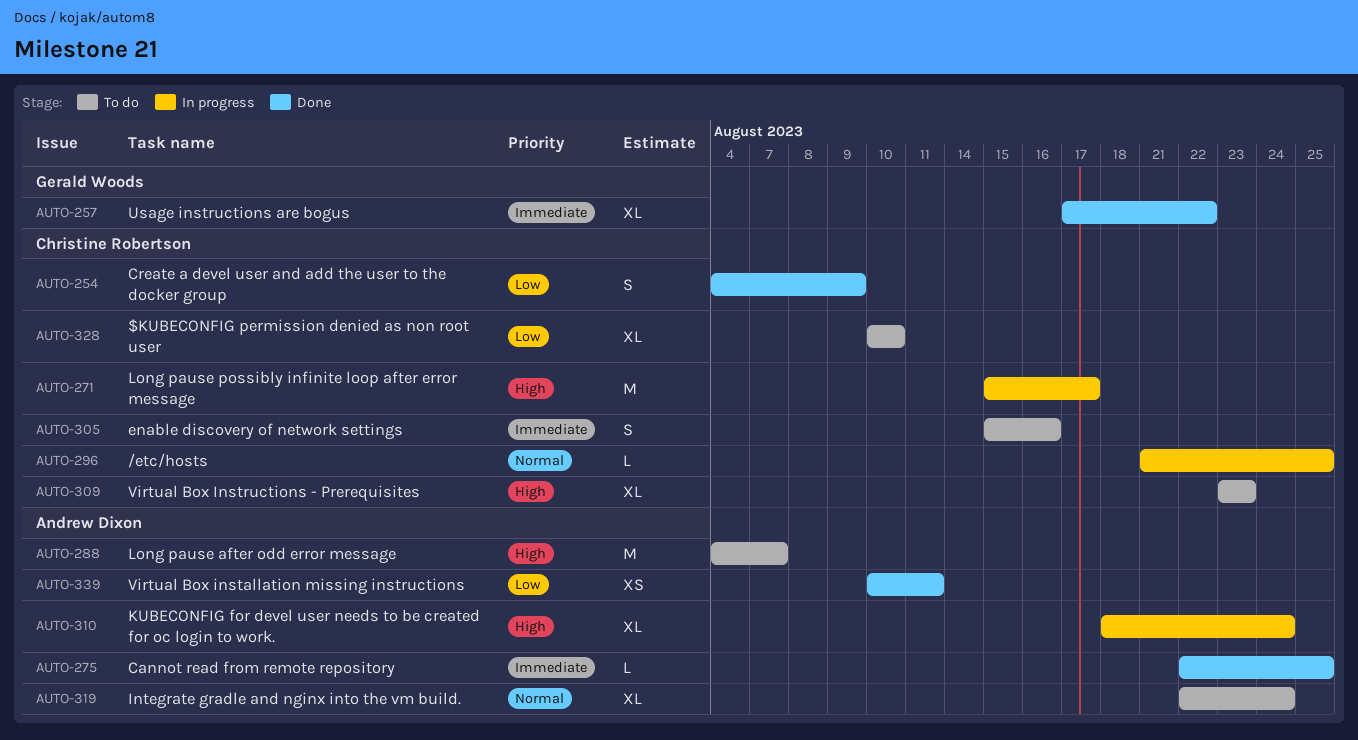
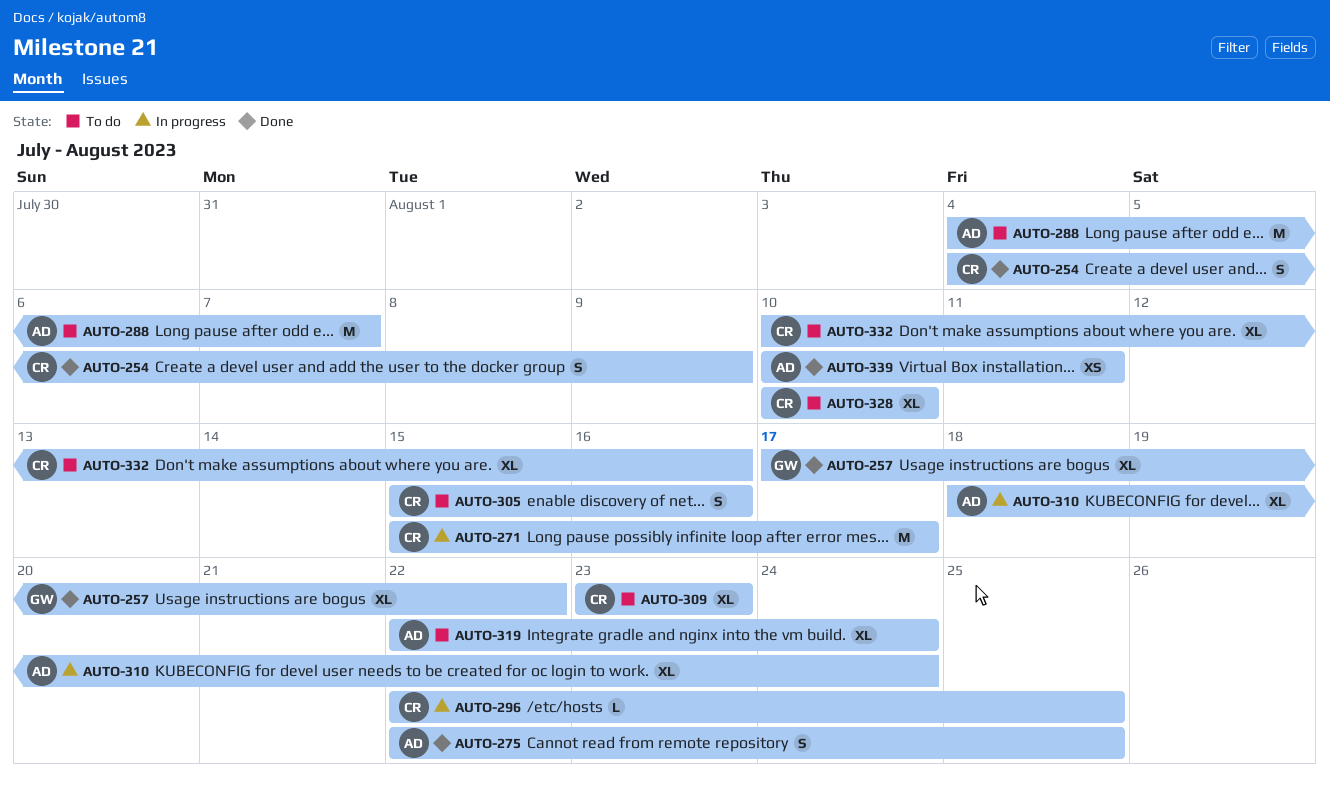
AUTO-275, estimate: L -> S
AUTO-296, start: Aug 21 -> Aug 22
AUTO-332: none -> present

